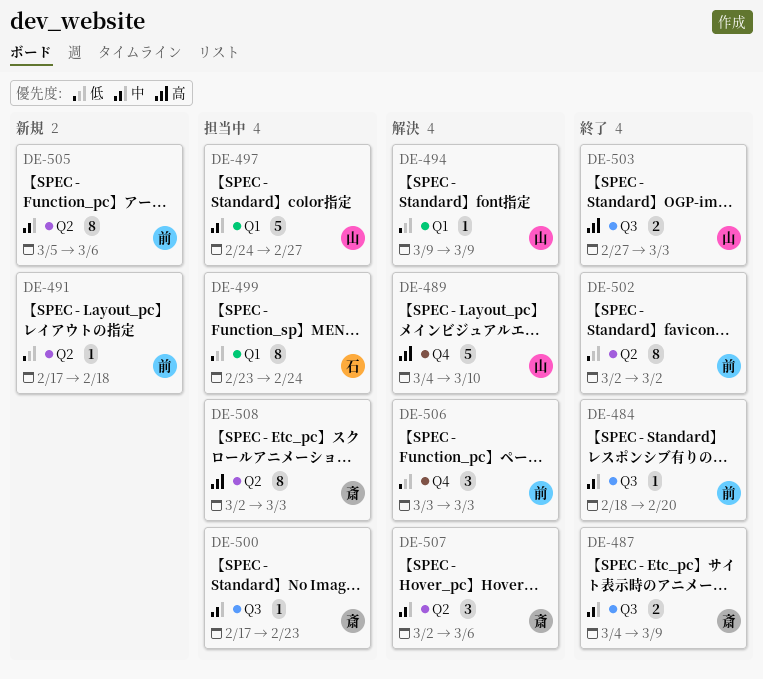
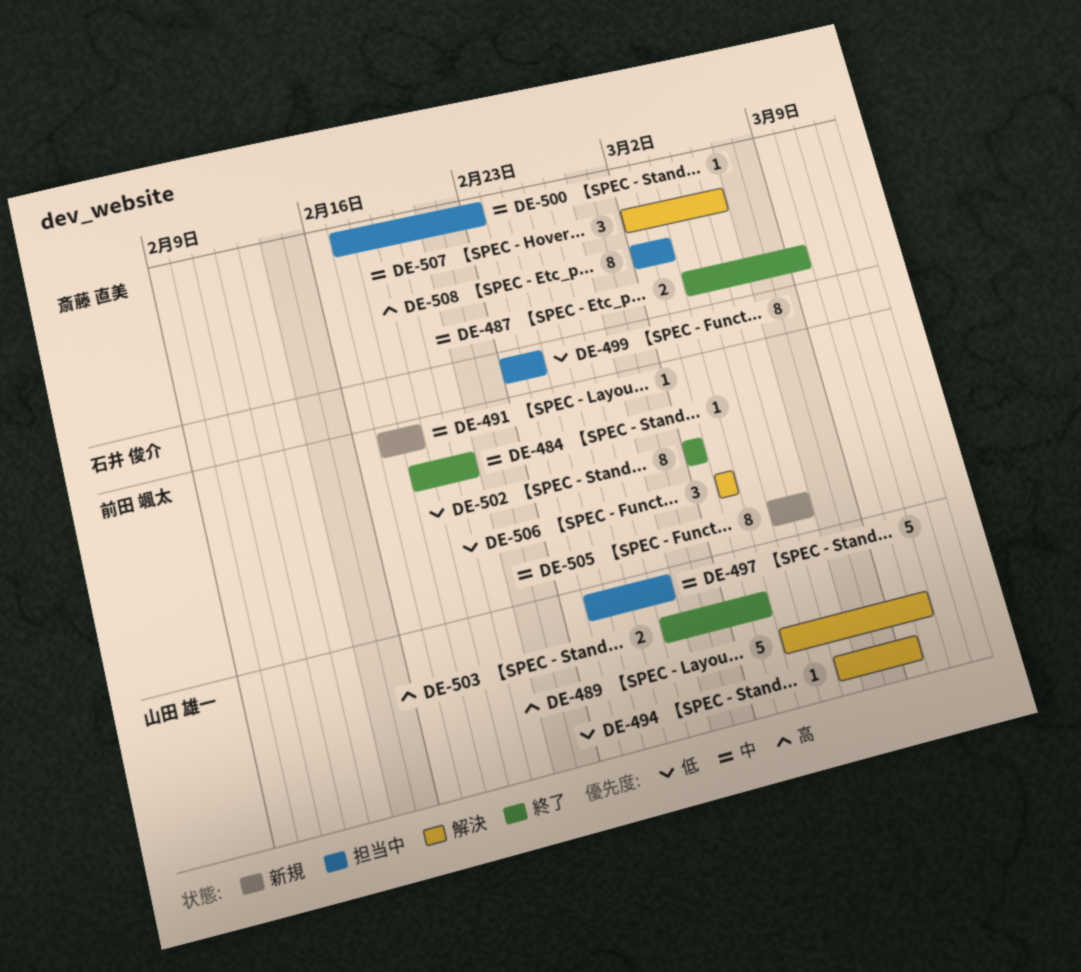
DE-491, priority: 低 -> 中
DE-494, start: Mar 9 -> Mar 6

